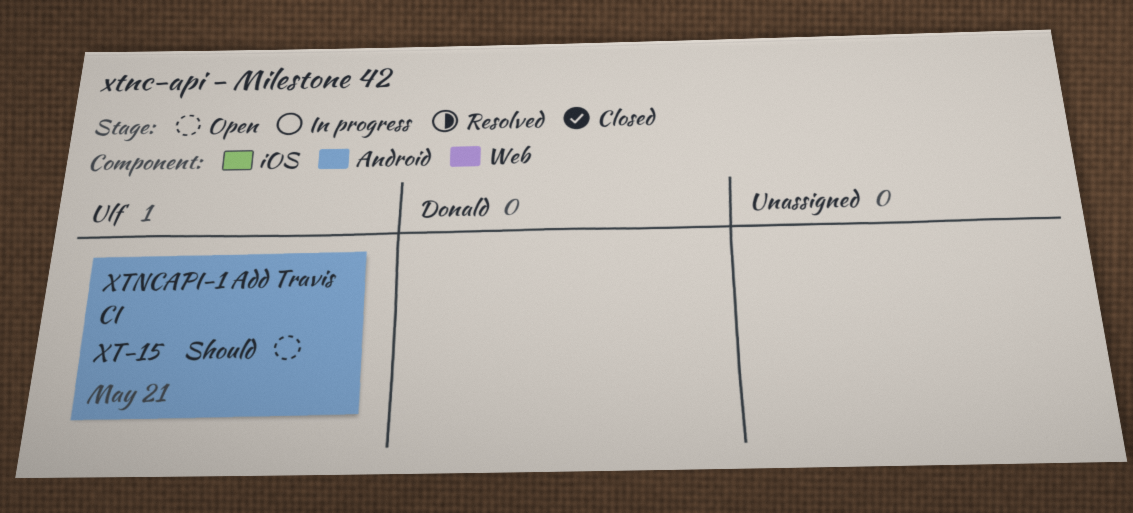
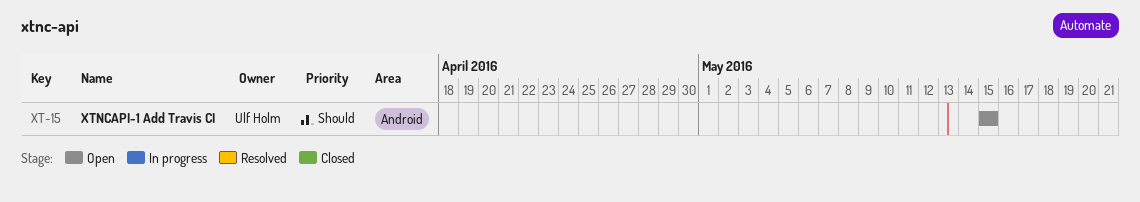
XT-15, due: May 21 -> May 15

